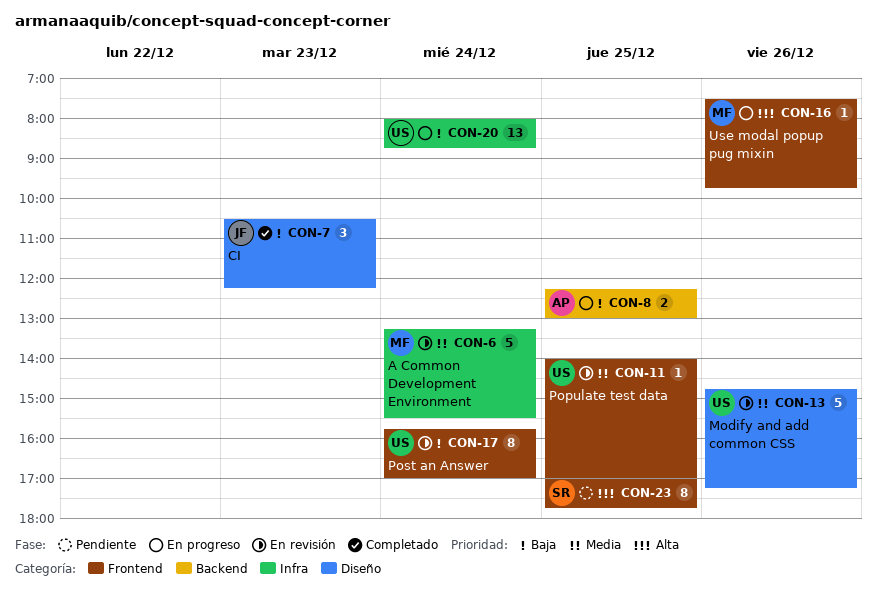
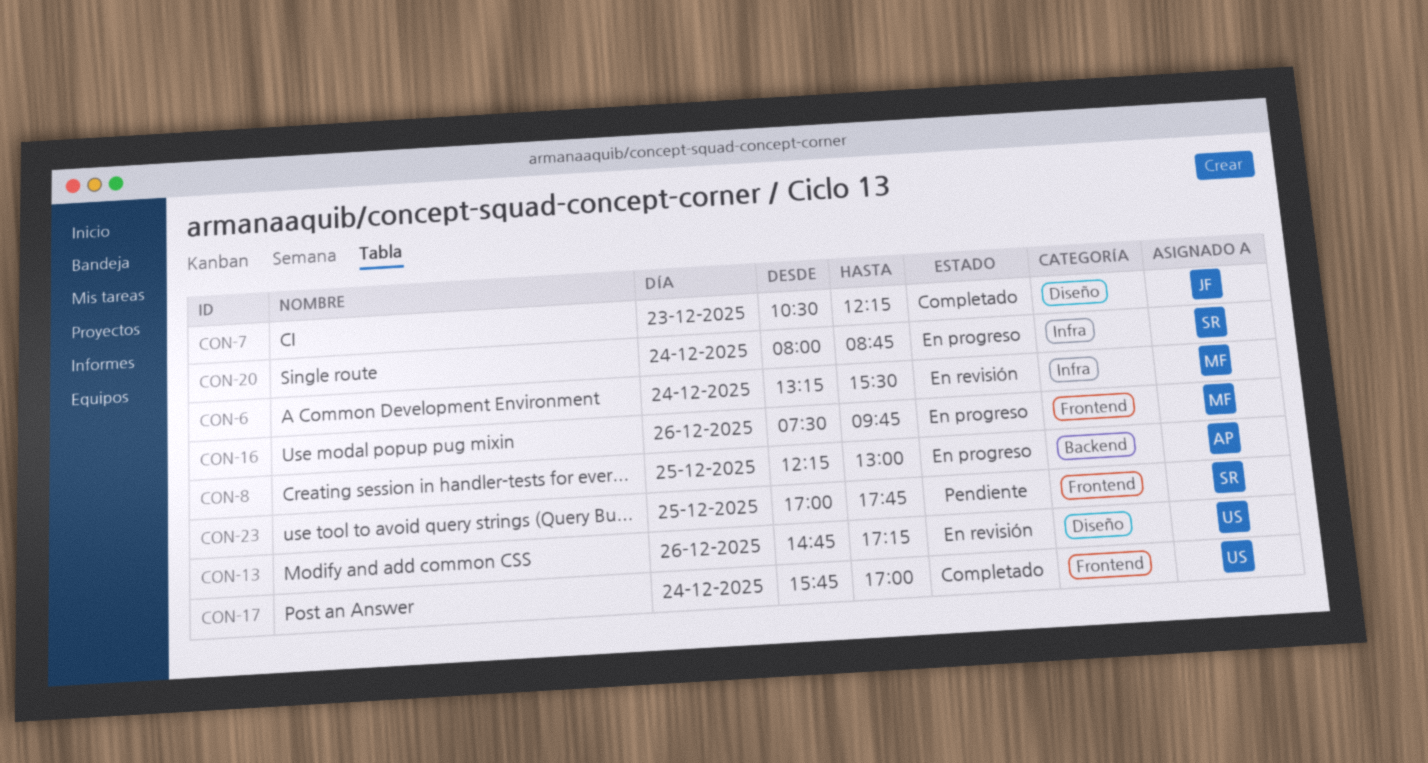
CON-11: present -> none
CON-17, status: En revisión -> Completado
CON-20, owner: US -> SR

